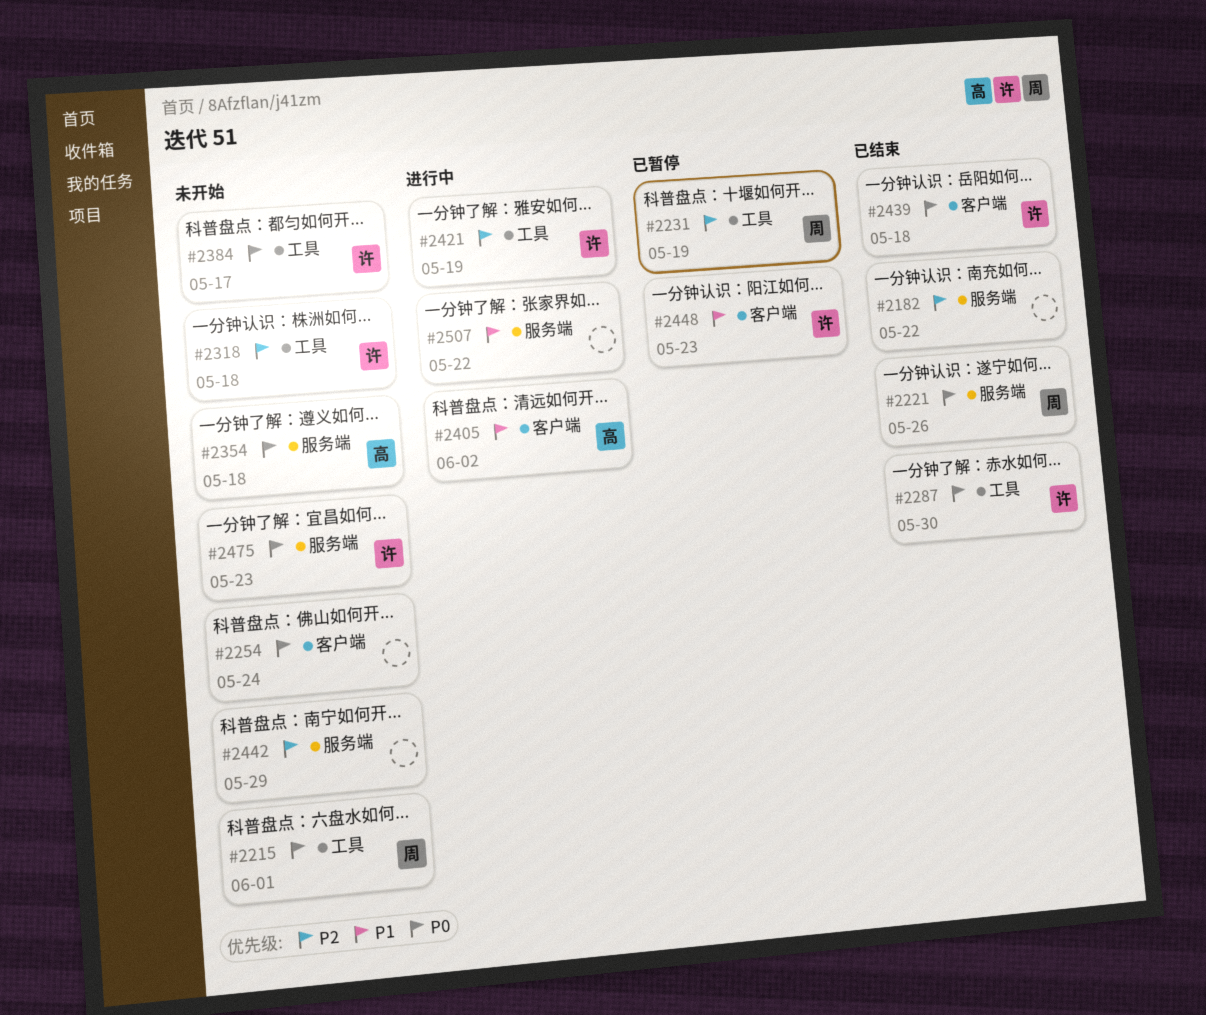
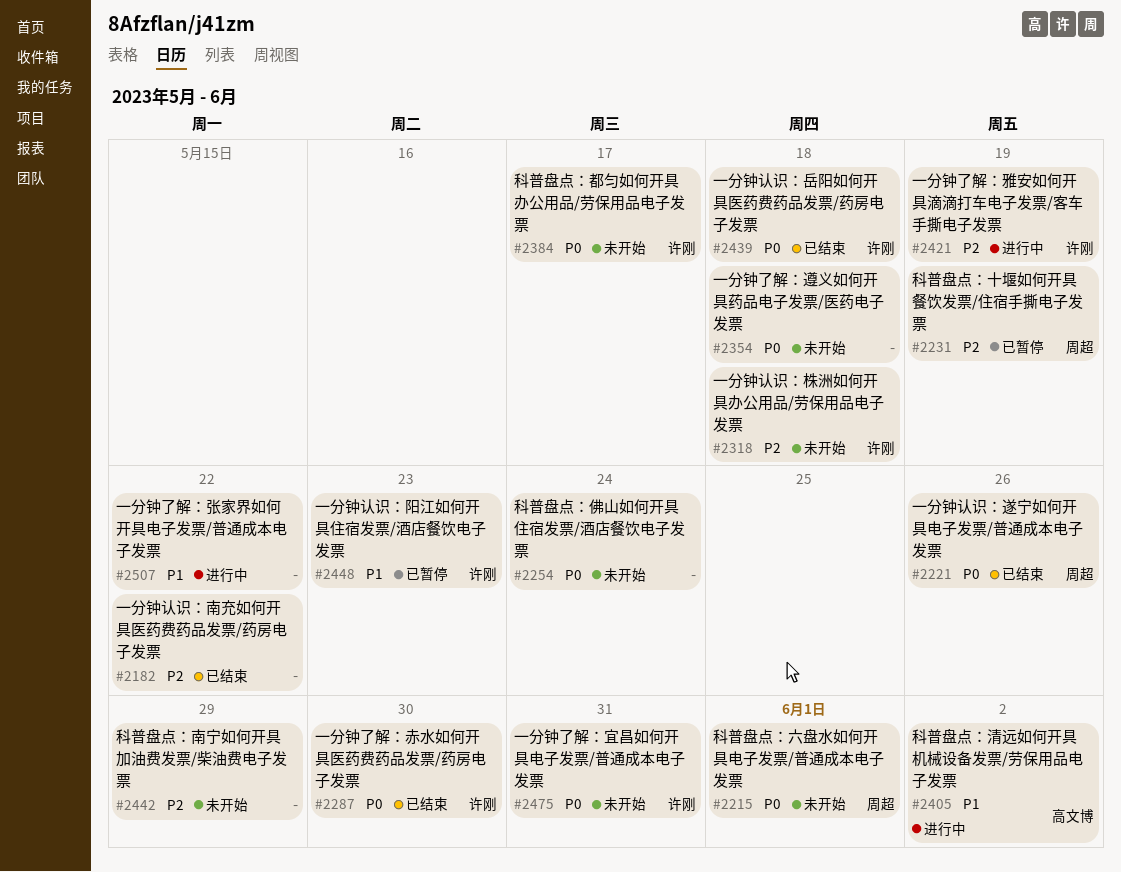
#2354, owner: 高文博 -> none
#2475, due: May 23 -> May 31

